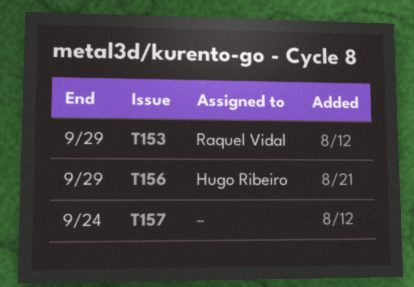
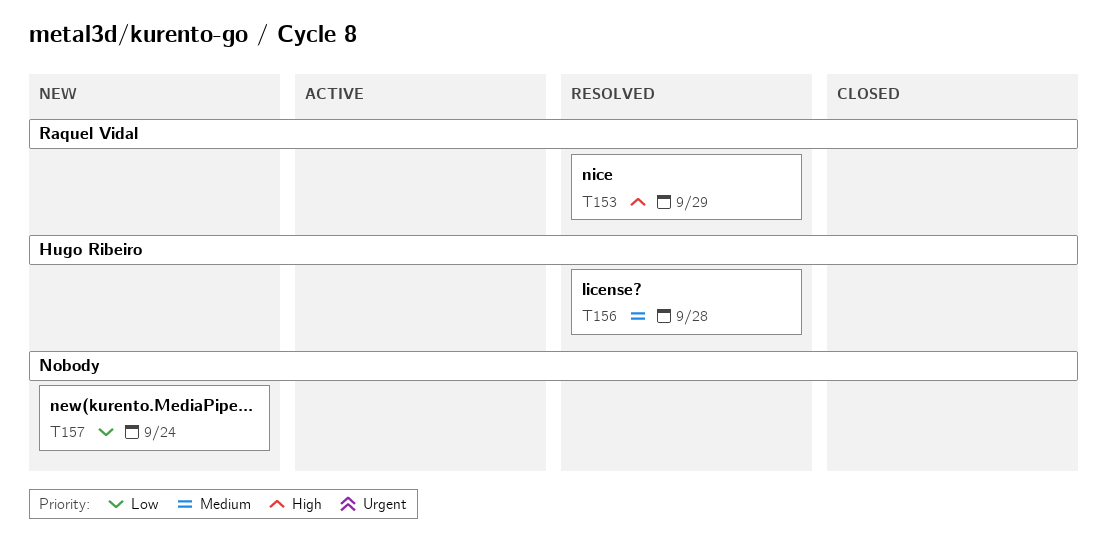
T156, due: Sep 29 -> Sep 28

